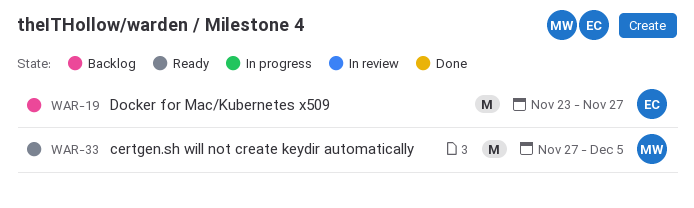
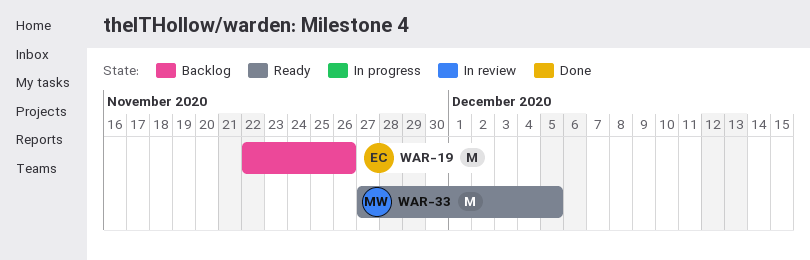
WAR-19, start: Nov 23 -> Nov 22
WAR-19, due: Nov 27 -> Nov 26

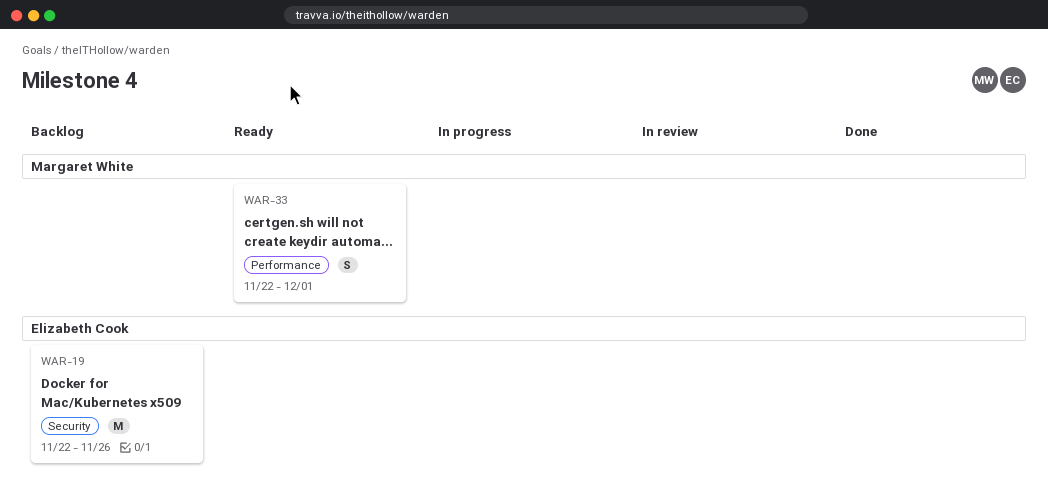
WAR-33, estimate: M -> S
WAR-33, start: Nov 27 -> Nov 22
WAR-33, due: Dec 5 -> Dec 1

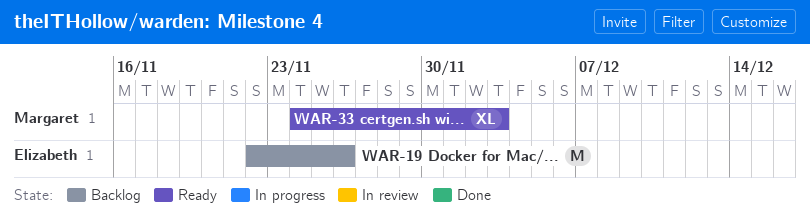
WAR-33, estimate: S -> XL
WAR-33, start: Nov 22 -> Nov 24
WAR-33, due: Dec 1 -> Dec 3

